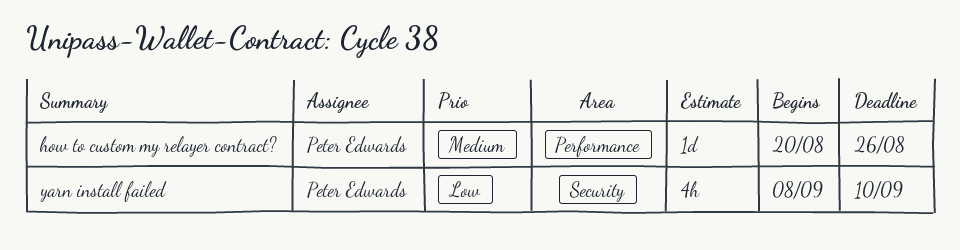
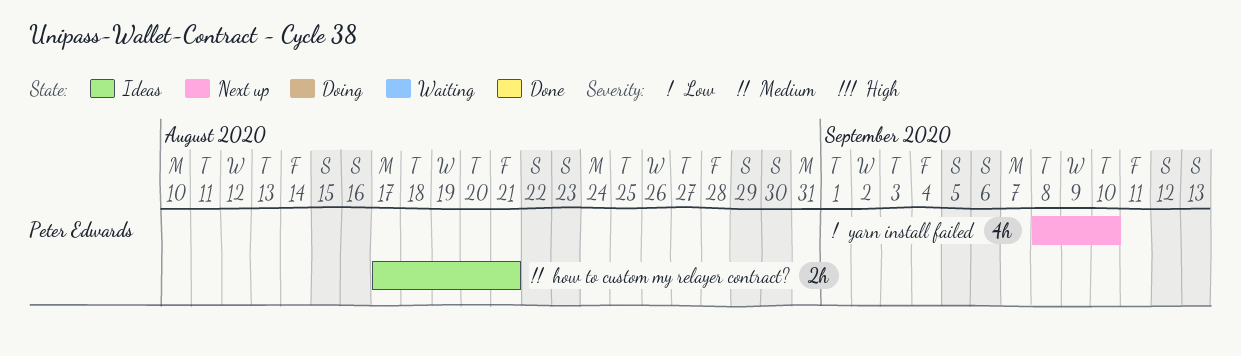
how to custom my relayer contract?, estimate: 1d -> 2h
how to custom my relayer contract?, start: Aug 20 -> Aug 17
how to custom my relayer contract?, due: Aug 26 -> Aug 21

